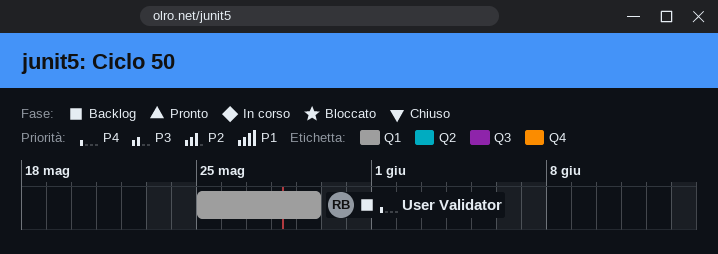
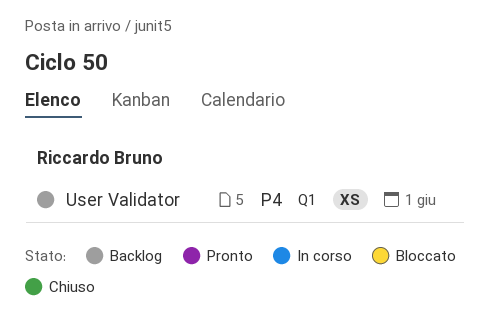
User Validator, due: May 29 -> Jun 1

